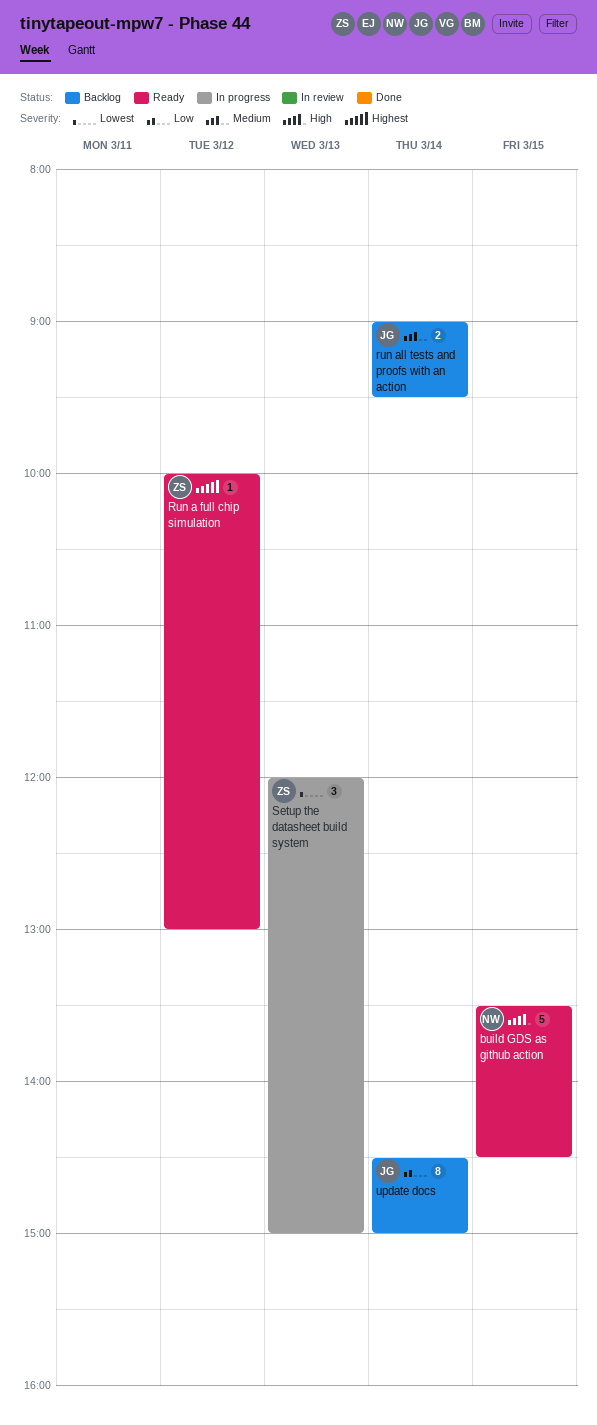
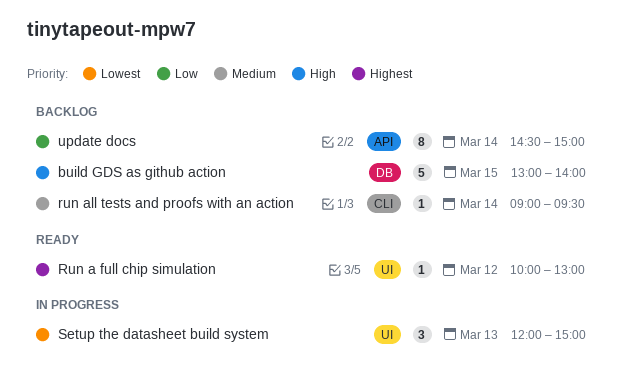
build GDS as github action, status: Ready -> Backlog
build GDS as github action, begins: 13:30 -> 13:00
build GDS as github action, ends: 14:30 -> 14:00
run all tests and proofs with an action, estimate: 2 -> 1

